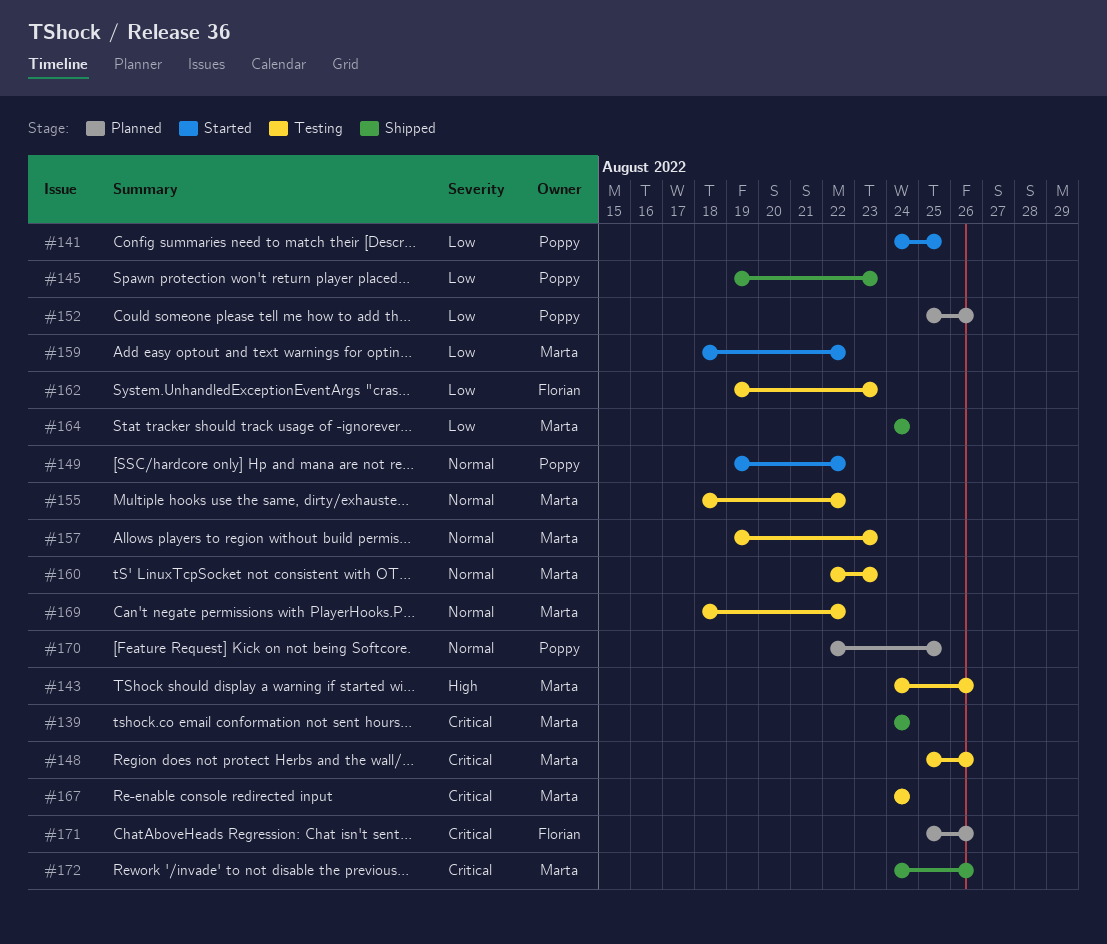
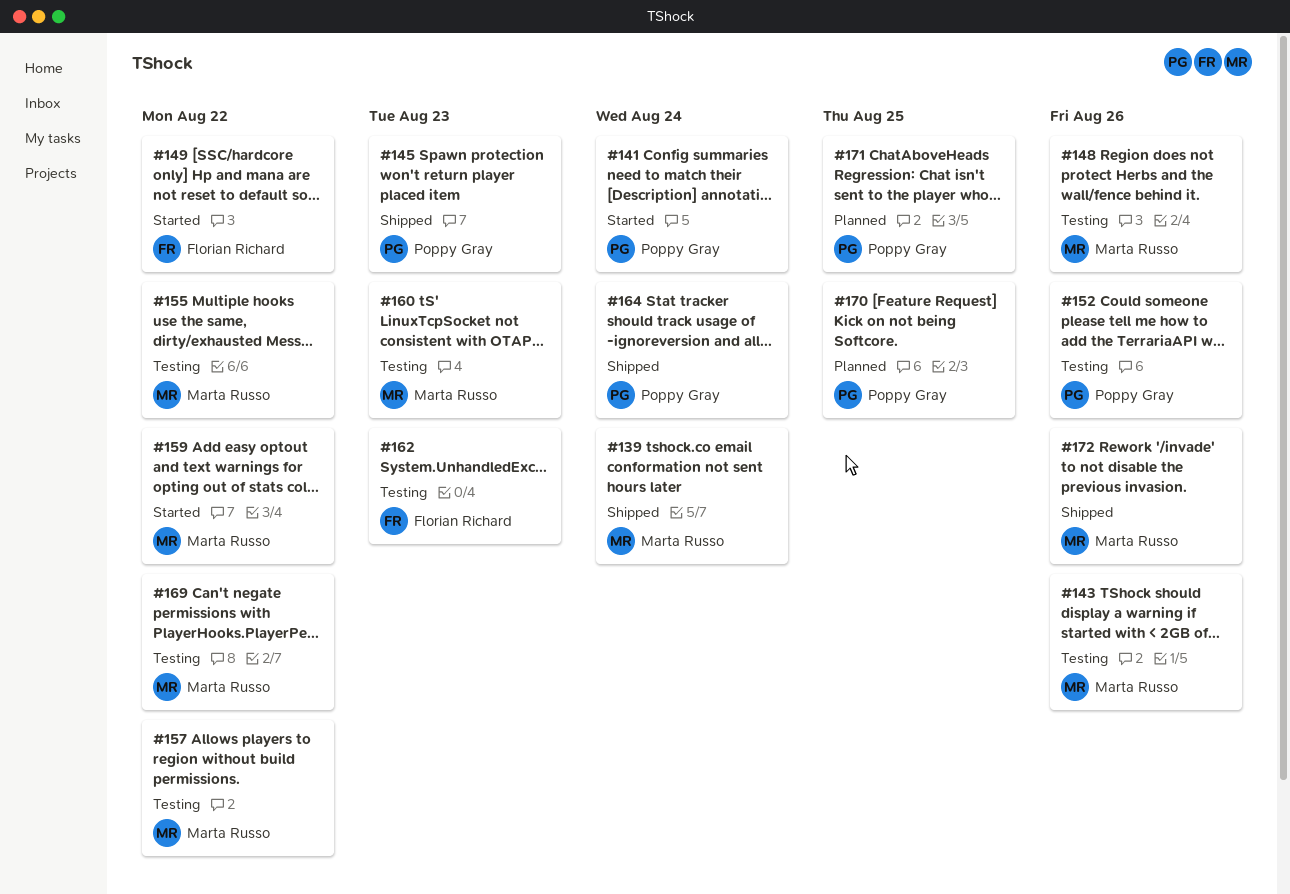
#141, due: Aug 25 -> Aug 24
#149, owner: Poppy Gray -> Florian Richard
#152, status: Planned -> Testing
#157, due: Aug 23 -> Aug 22
#164, owner: Marta Russo -> Poppy Gray
#167: present -> none
#171, owner: Florian Richard -> Poppy Gray
#171, due: Aug 26 -> Aug 25

